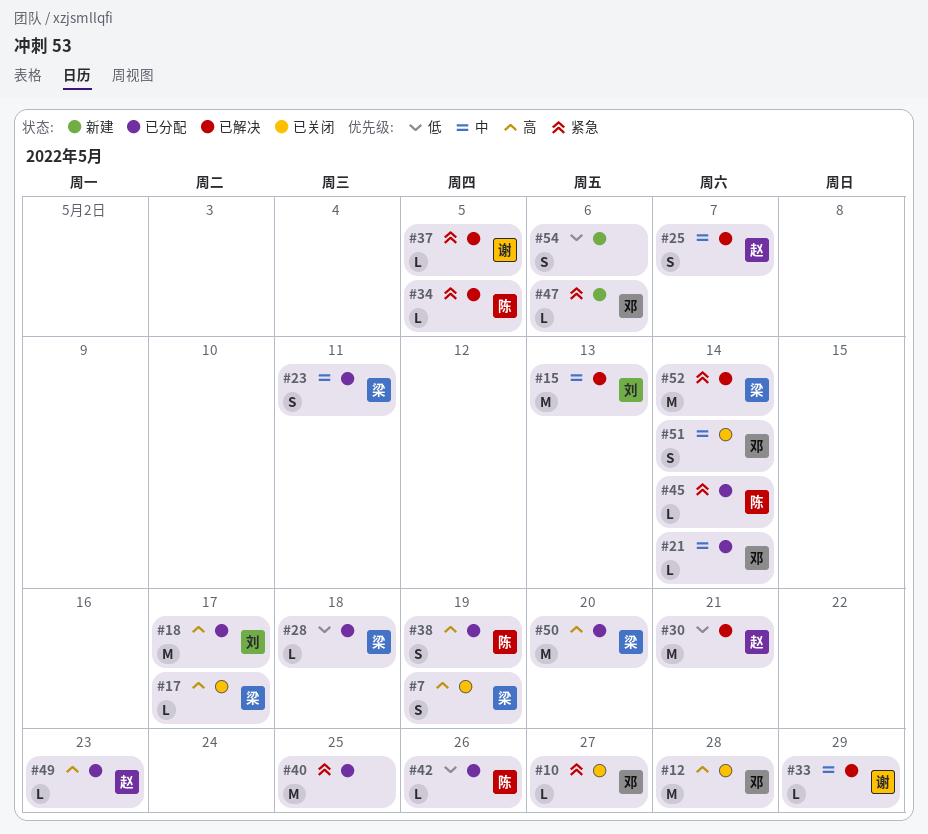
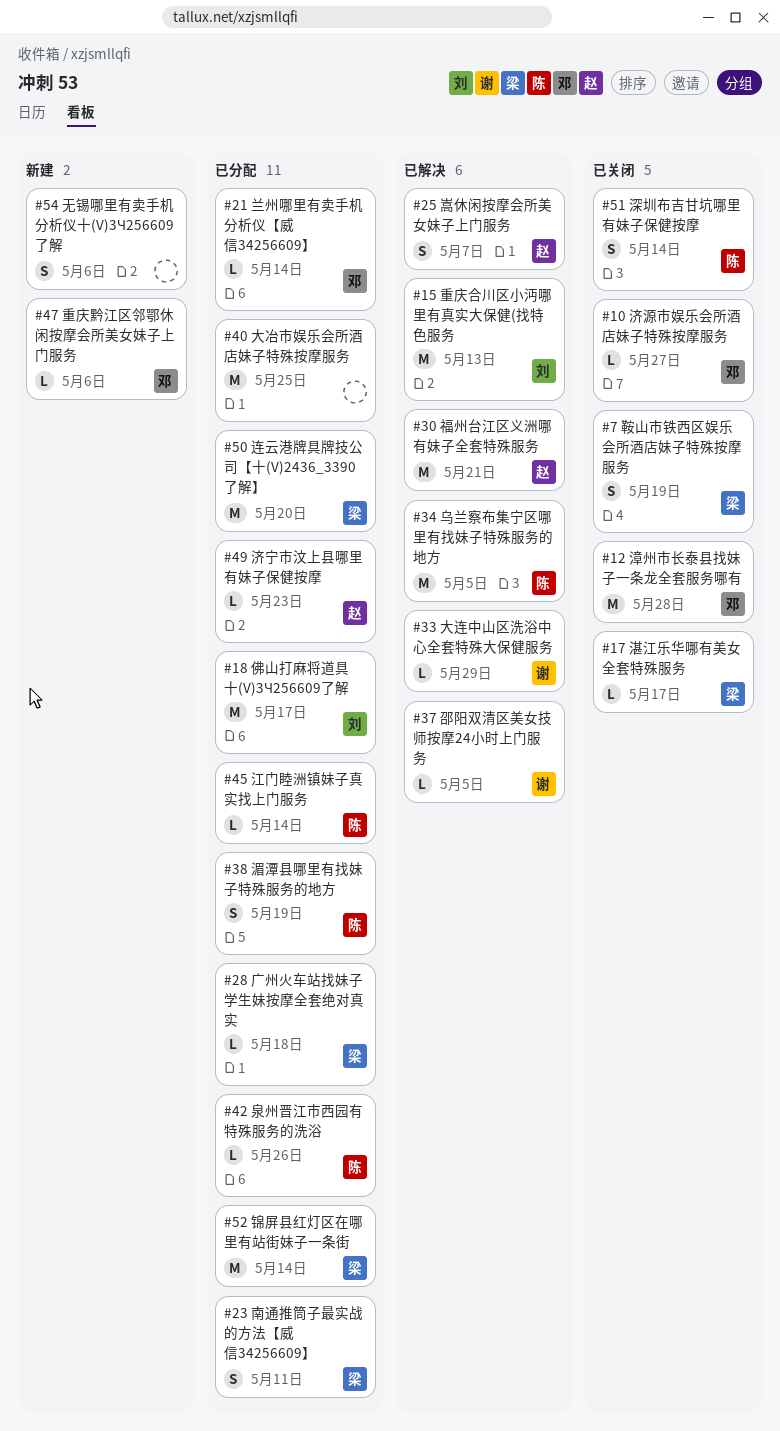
#34, estimate: L -> M
#51, owner: 邓 -> 陈
#52, status: 已解决 -> 已分配

